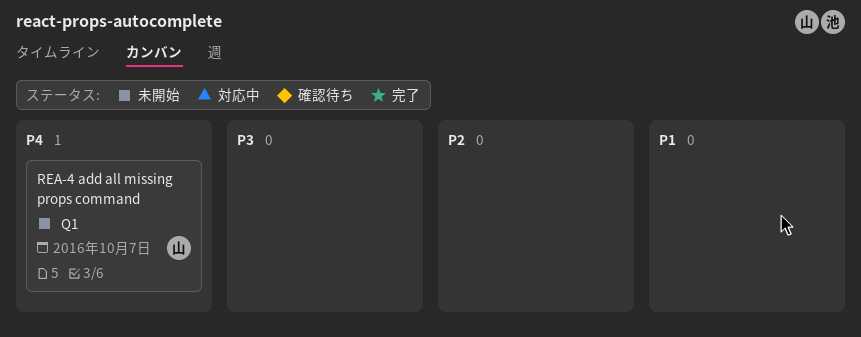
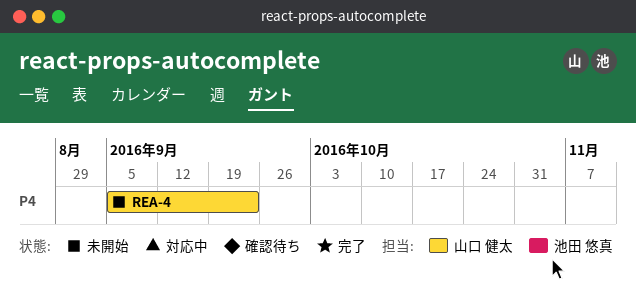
REA-4, due: Oct 7 -> Sep 23

